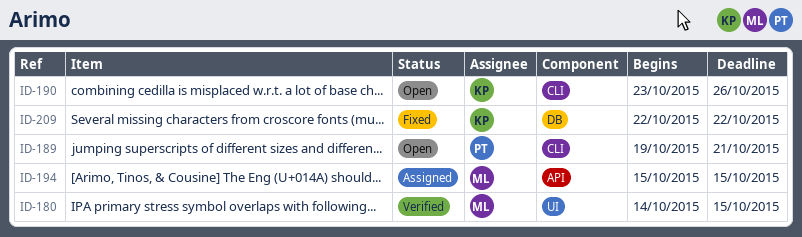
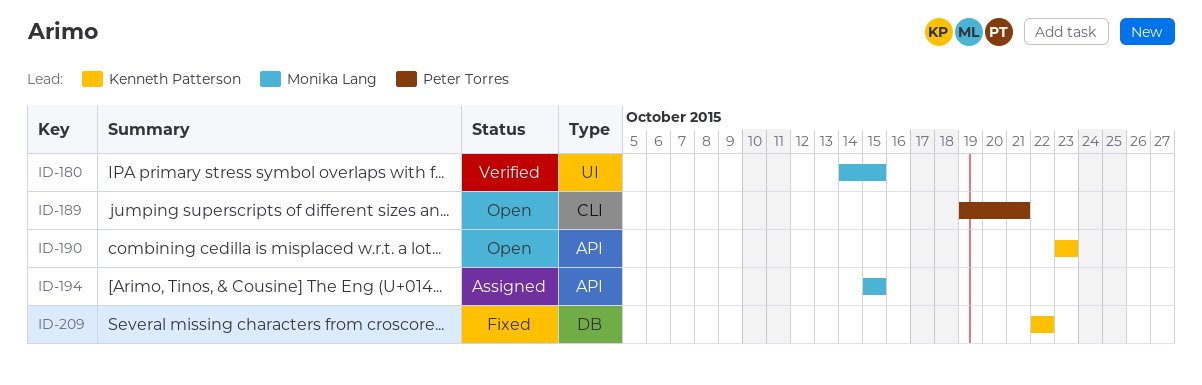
ID-190, label: CLI -> API
ID-190, due: Oct 26 -> Oct 23

